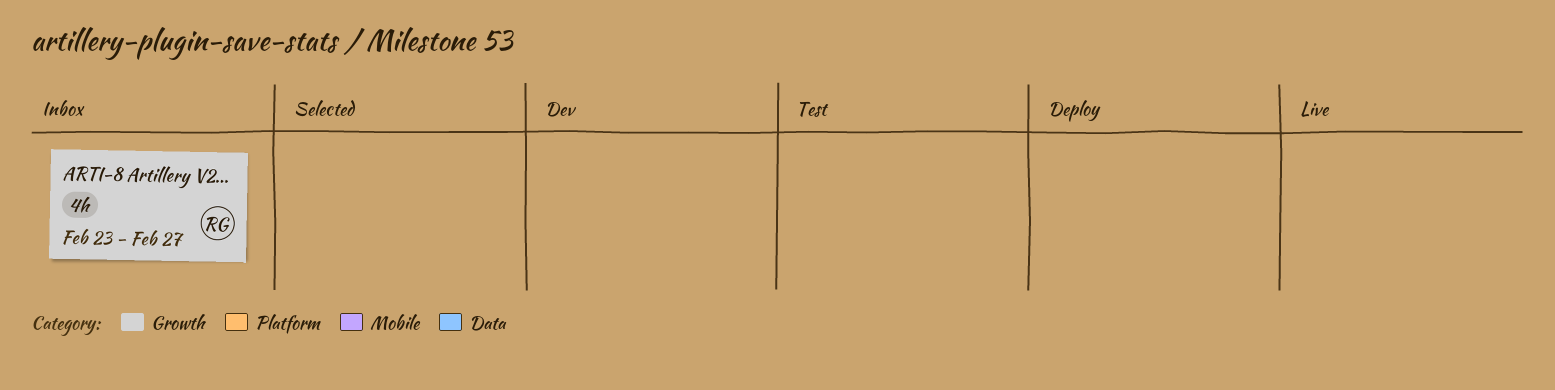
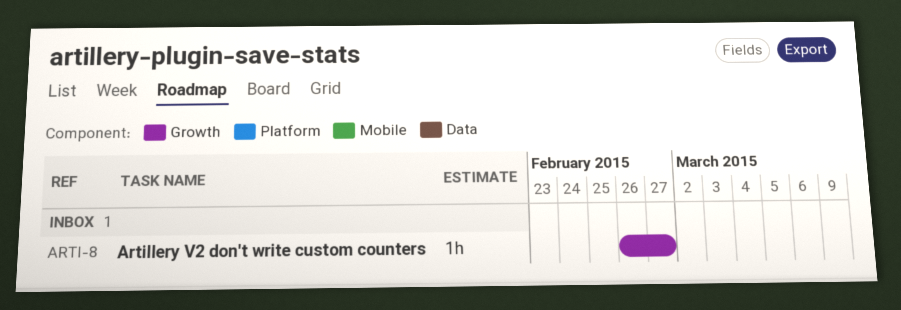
ARTI-8, estimate: 4h -> 1h
ARTI-8, start: Feb 23 -> Feb 26

